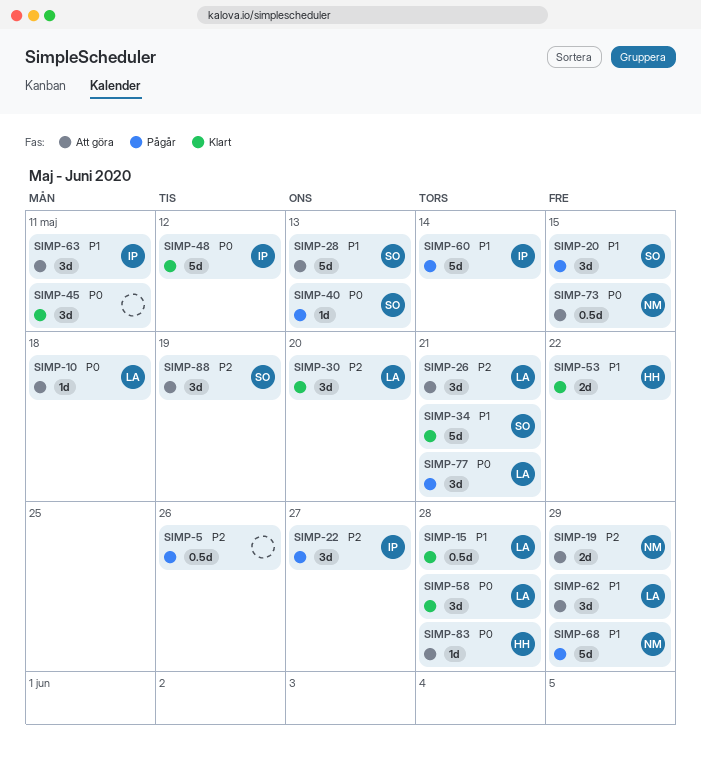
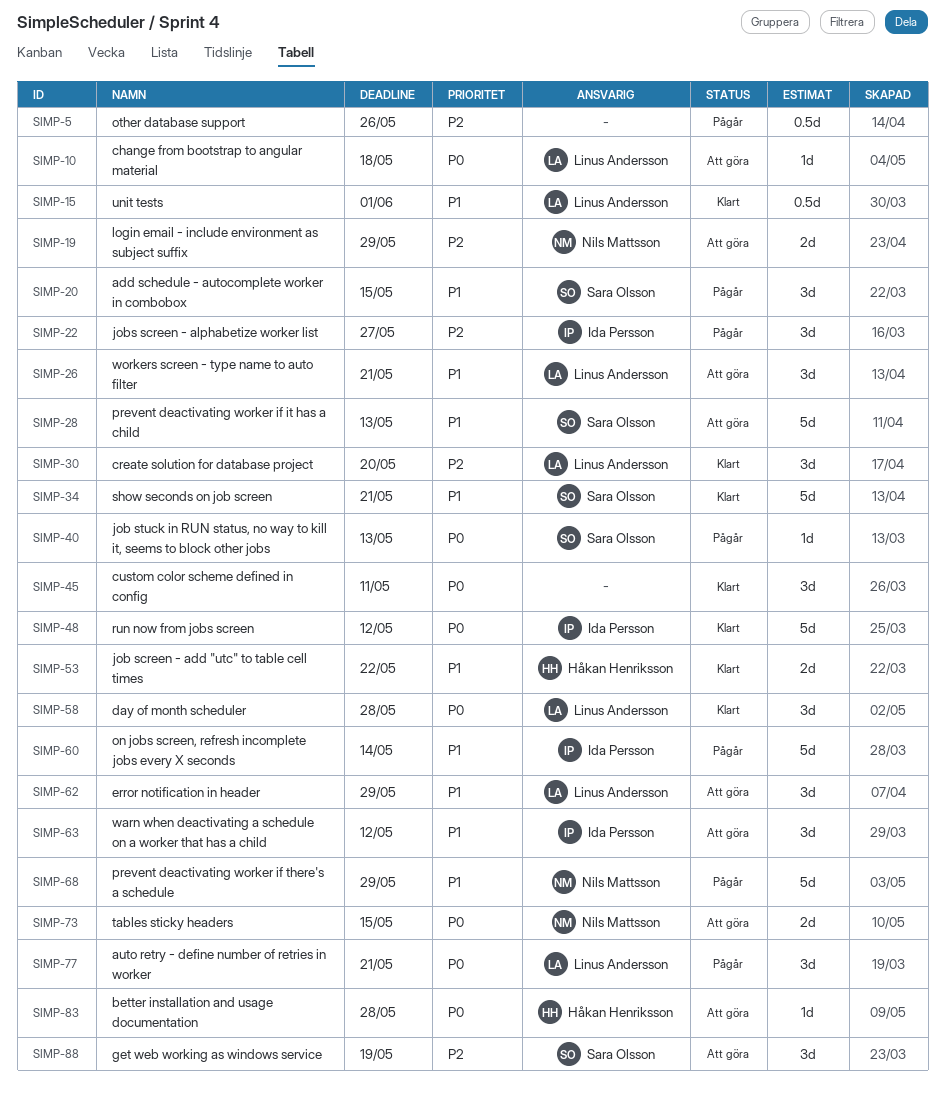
SIMP-15, due: May 28 -> Jun 1
SIMP-26, priority: P2 -> P1
SIMP-63, due: May 11 -> May 12
SIMP-73, estimate: 0.5d -> 2d

